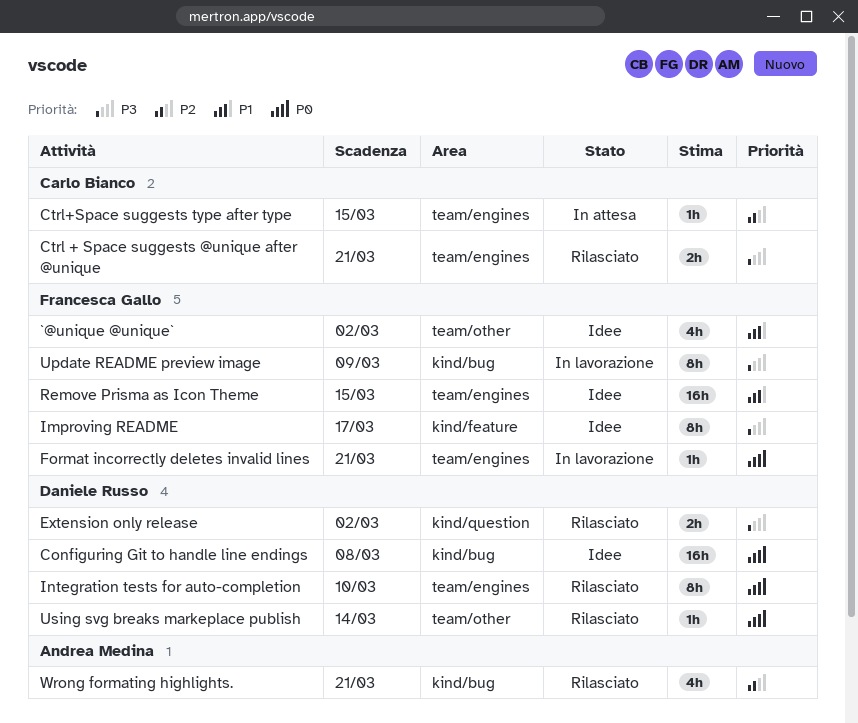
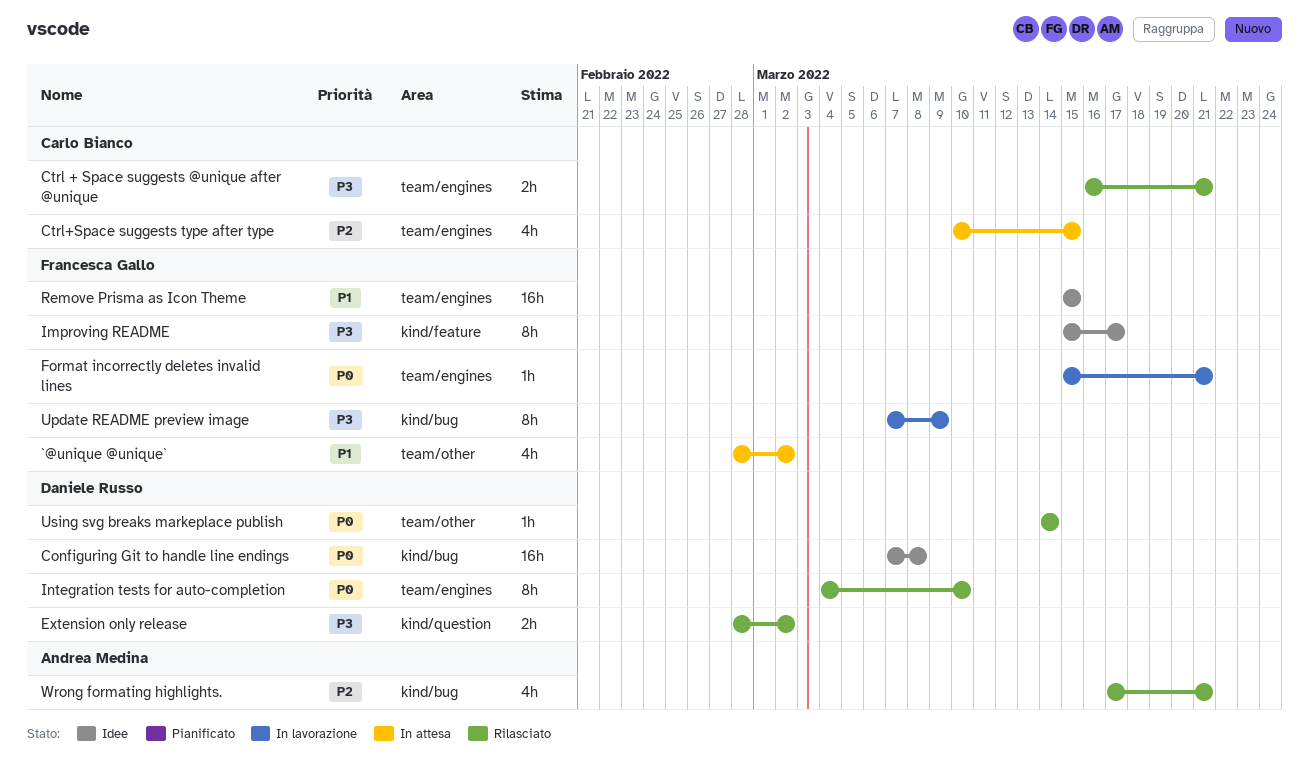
`@unique @unique`, status: Idee -> In attesa
Ctrl+Space suggests type after type, estimate: 1h -> 4h

